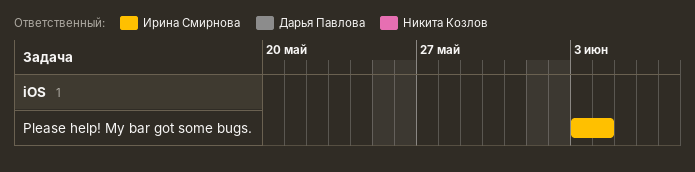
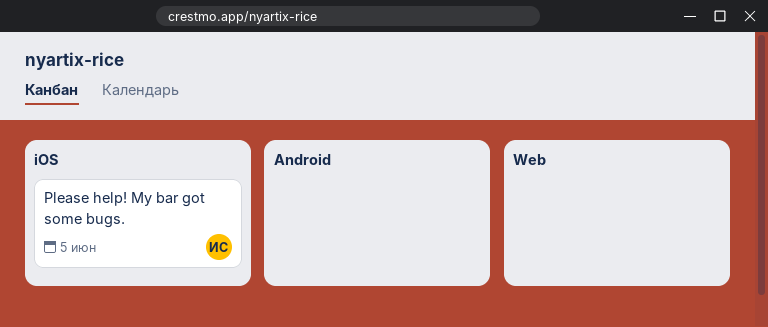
Please help! My bar got some bugs., due: Jun 4 -> Jun 5

